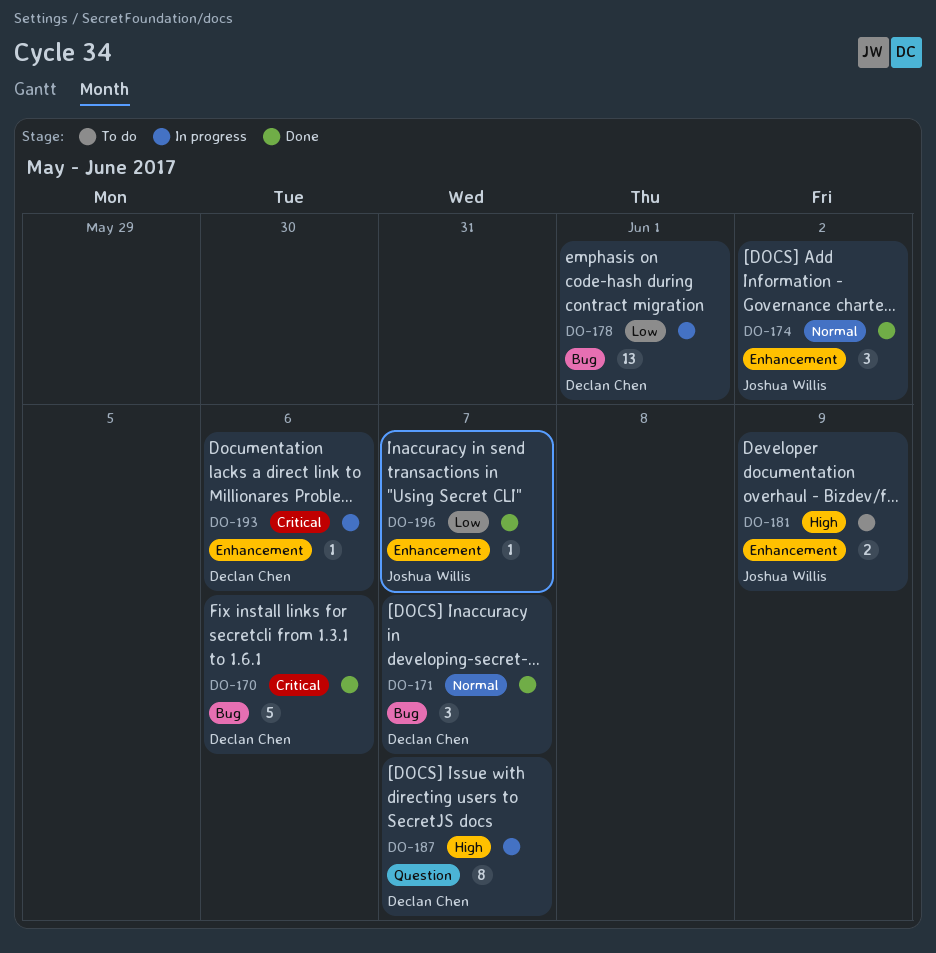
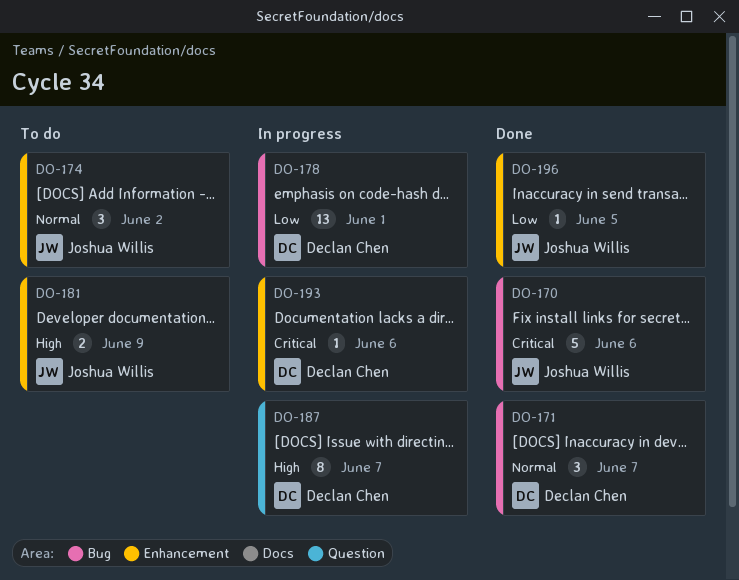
DO-170, owner: Declan Chen -> Joshua Willis
DO-174, status: Done -> To do
DO-196, due: Jun 7 -> Jun 5

